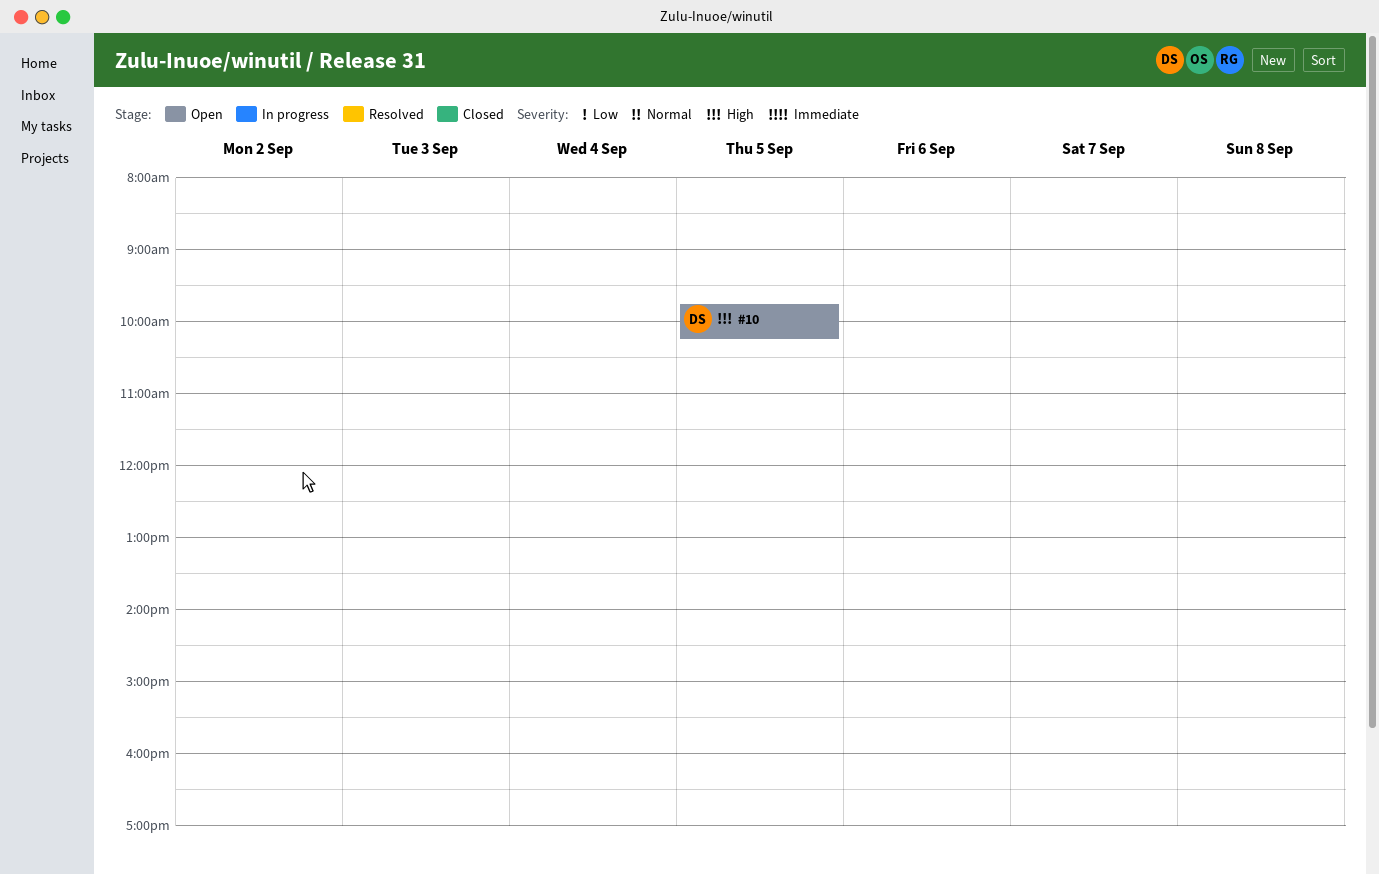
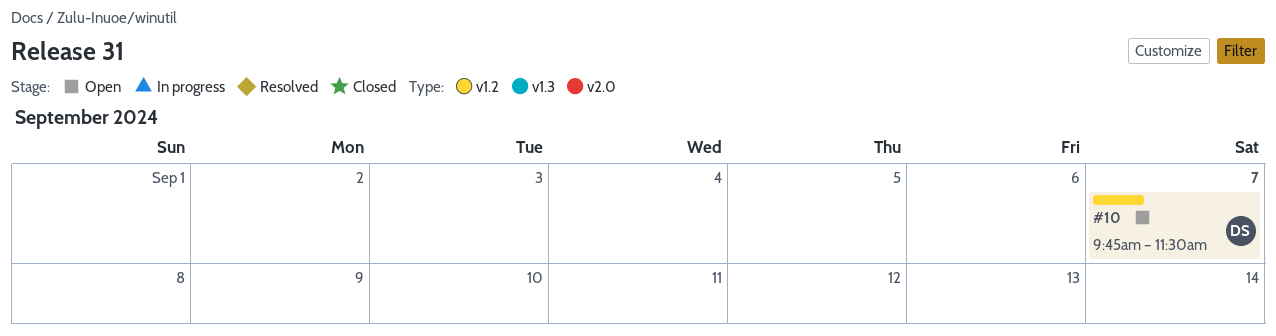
#10, day: Sep 5 -> Sep 7
#10, ends: 10:15 -> 11:30

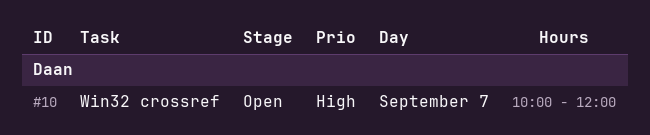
#10, begins: 09:45 -> 10:00
#10, ends: 11:30 -> 12:00

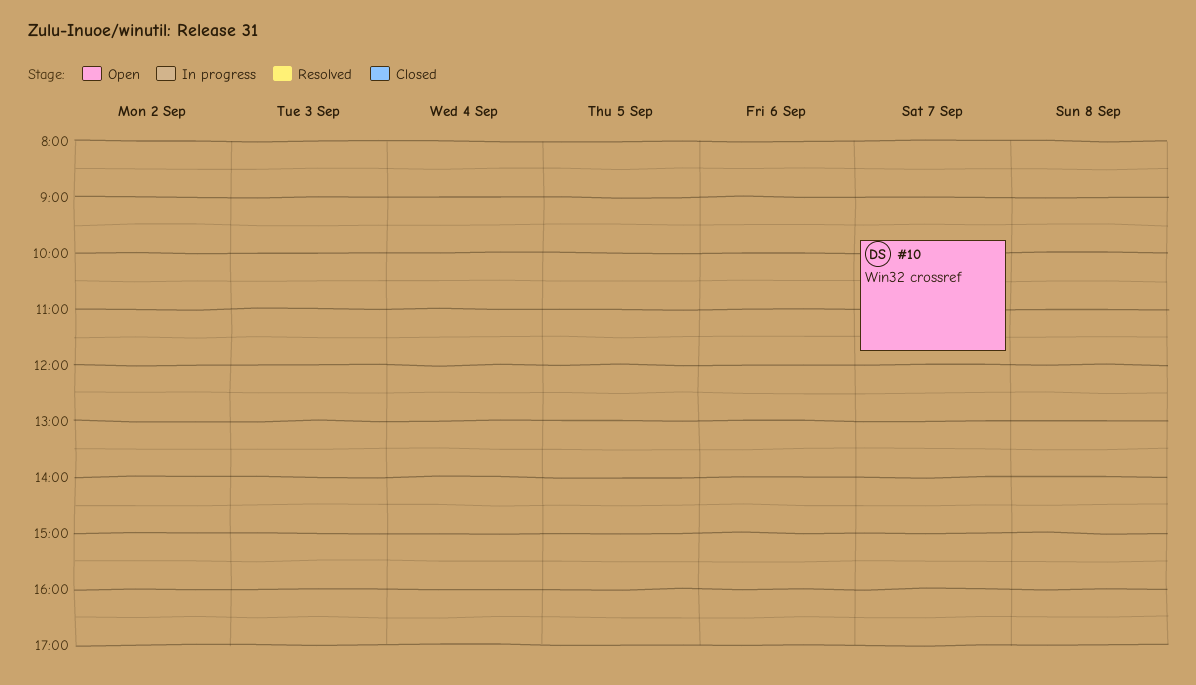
#10, begins: 10:00 -> 09:45
#10, ends: 12:00 -> 11:45

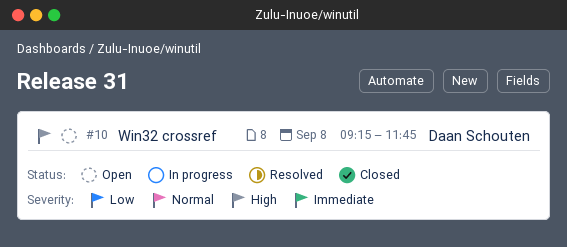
#10, day: Sep 7 -> Sep 8
#10, begins: 09:45 -> 09:15

